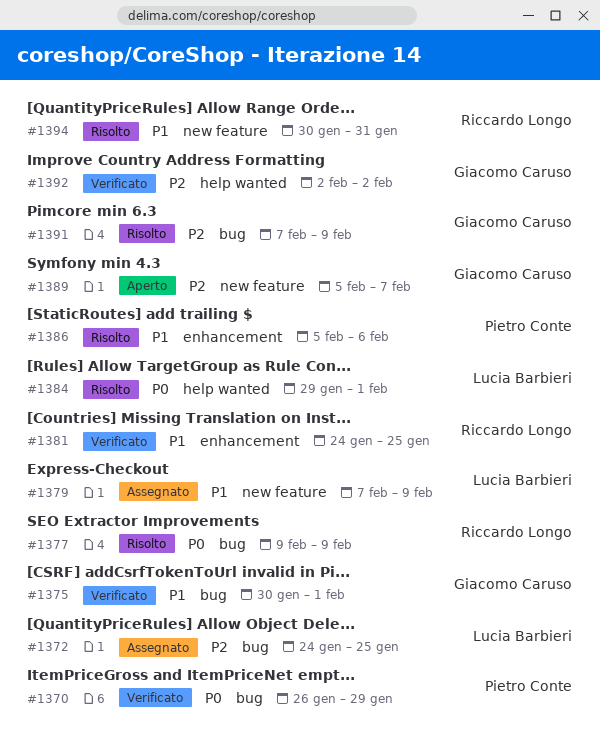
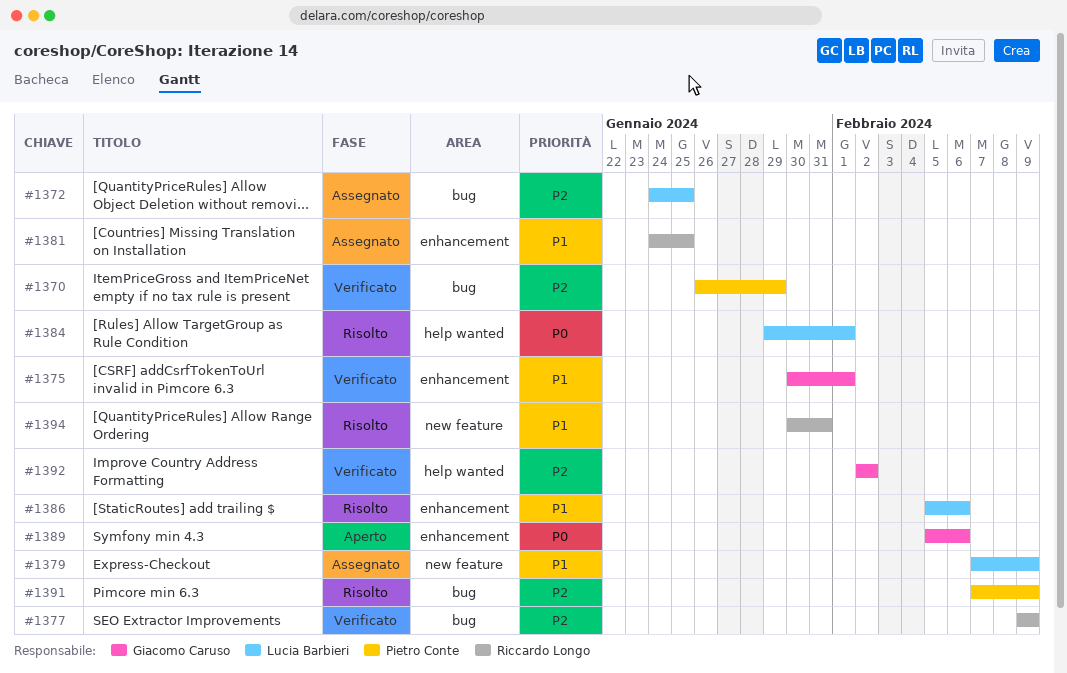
#1370, priority: P0 -> P2
#1375, label: bug -> enhancement
#1377, status: Risolto -> Verificato
#1377, priority: P0 -> P2
#1381, status: Verificato -> Assegnato
#1386, owner: Pietro Conte -> Lucia Barbieri
#1389, priority: P2 -> P0
#1389, label: new feature -> enhancement
#1389, due: Feb 7 -> Feb 6
#1391, owner: Giacomo Caruso -> Pietro Conte

